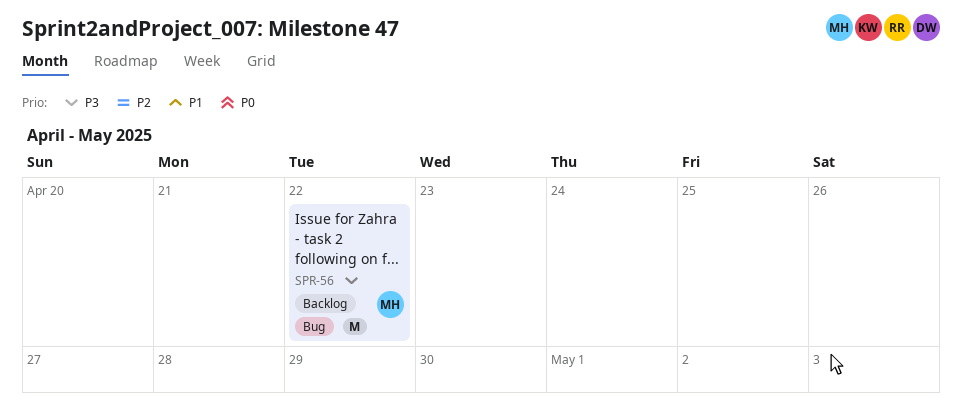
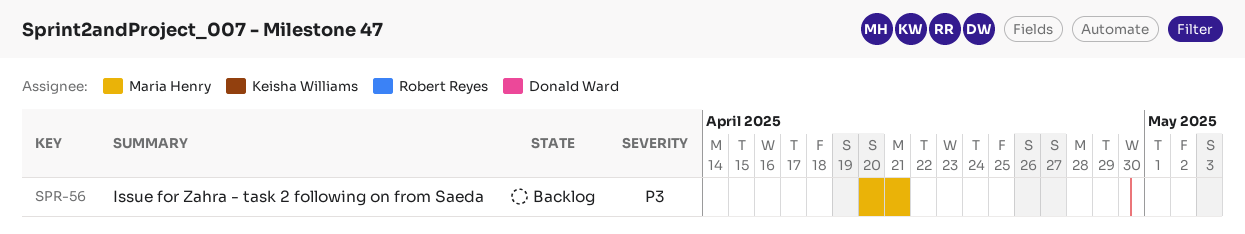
SPR-56, due: Apr 22 -> Apr 21

